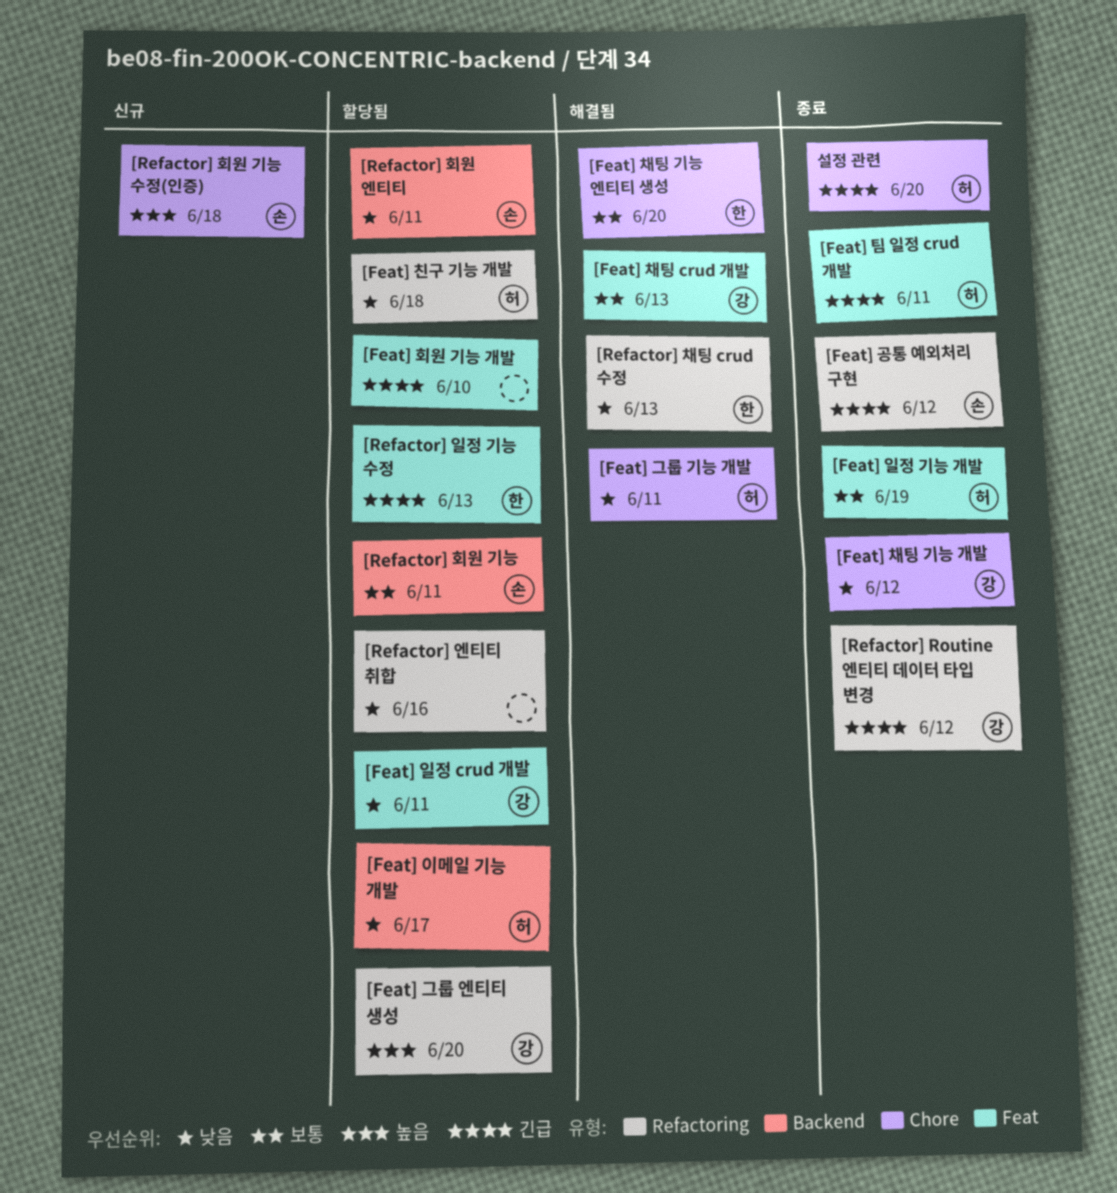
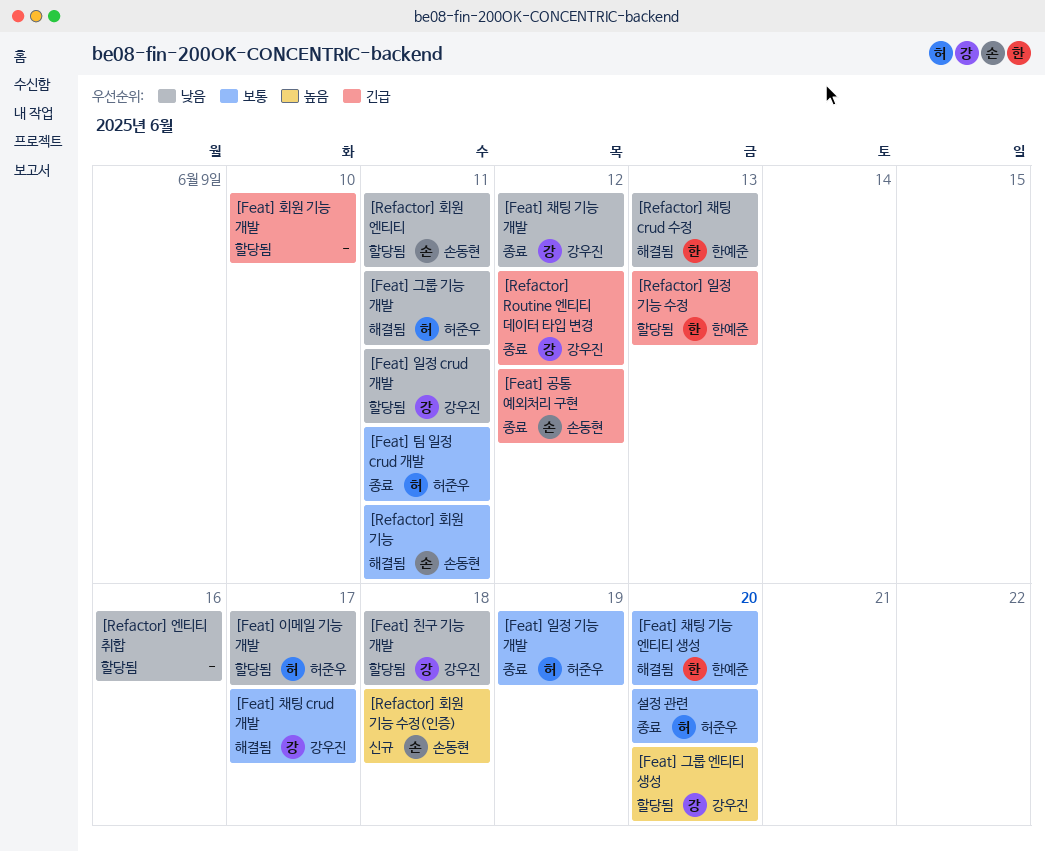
[Feat] 채팅 crud 개발, due: Jun 13 -> Jun 17
[Feat] 친구 기능 개발, owner: 허준우 -> 강우진
[Feat] 팀 일정 crud 개발, priority: 긴급 -> 보통
[Refactor] 회원 기능, status: 할당됨 -> 해결됨
설정 관련, priority: 긴급 -> 보통

